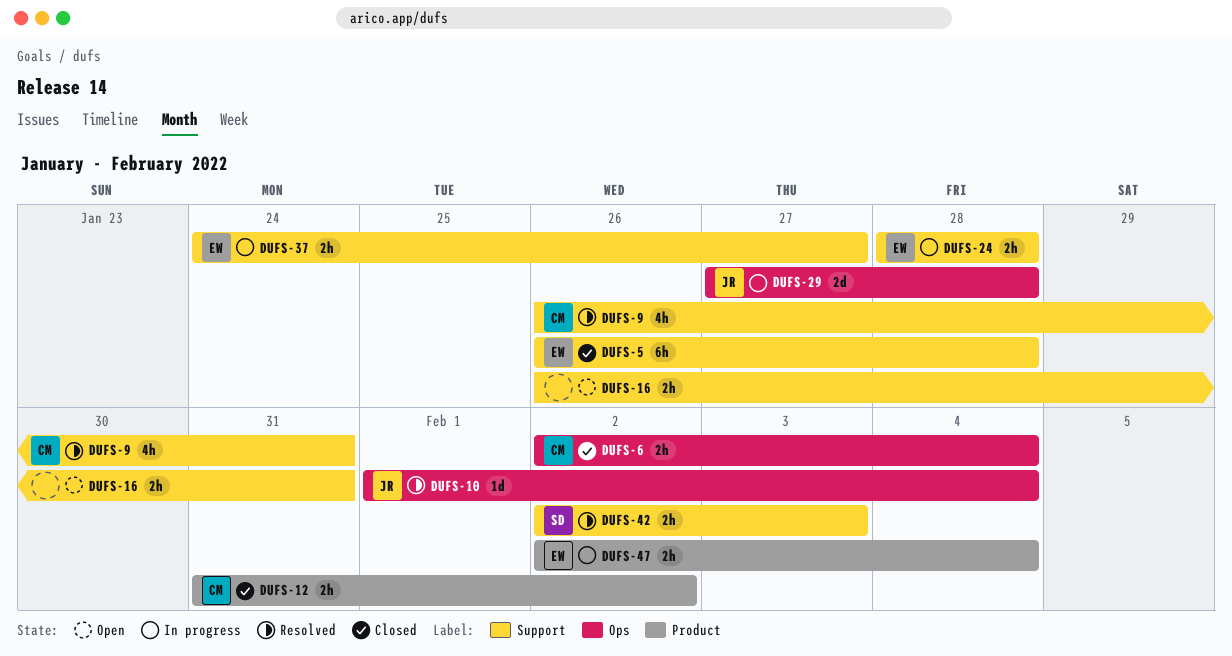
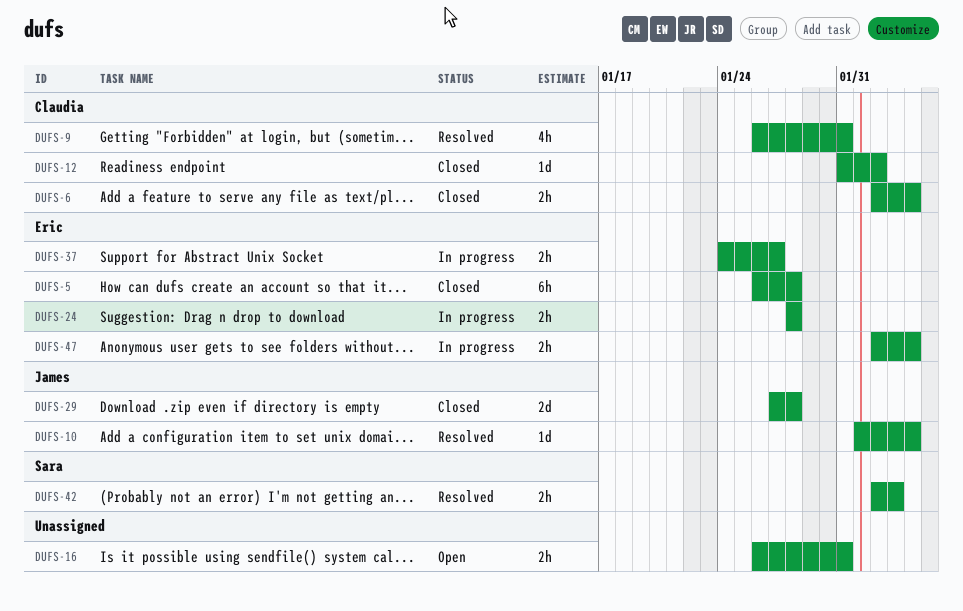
DUFS-12, estimate: 2h -> 1d
DUFS-29, status: In progress -> Closed

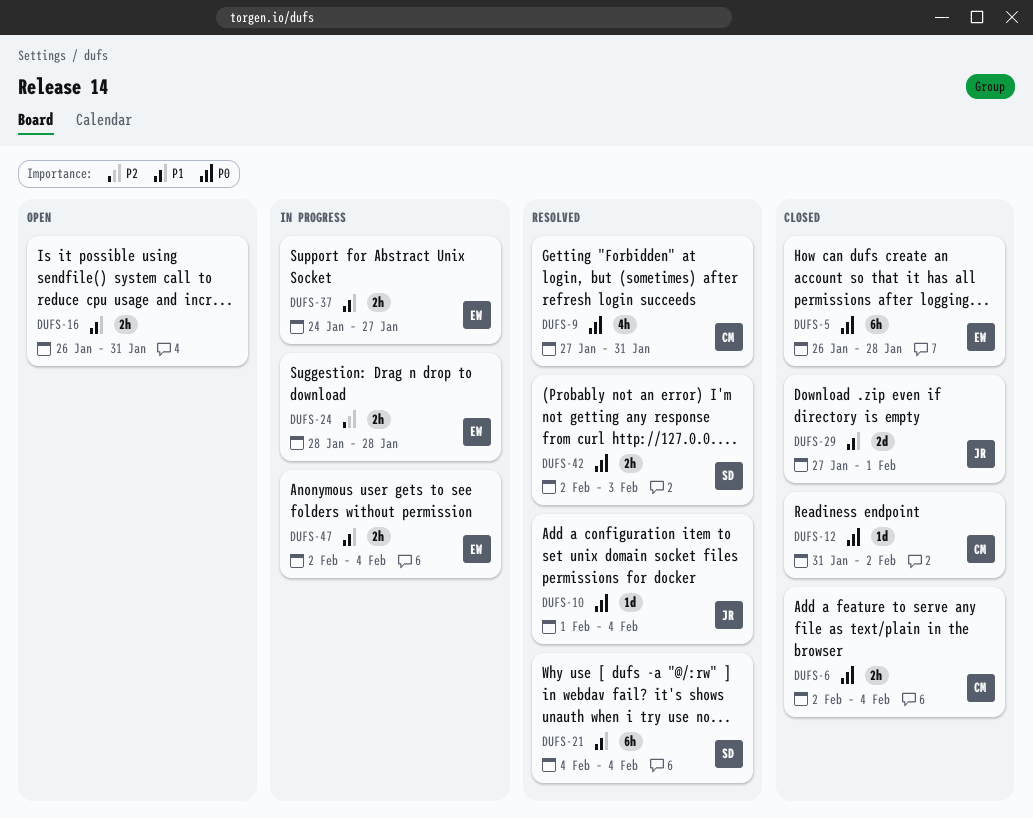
DUFS-9, start: Jan 26 -> Jan 27
DUFS-21: none -> present
DUFS-29, due: Jan 28 -> Feb 1

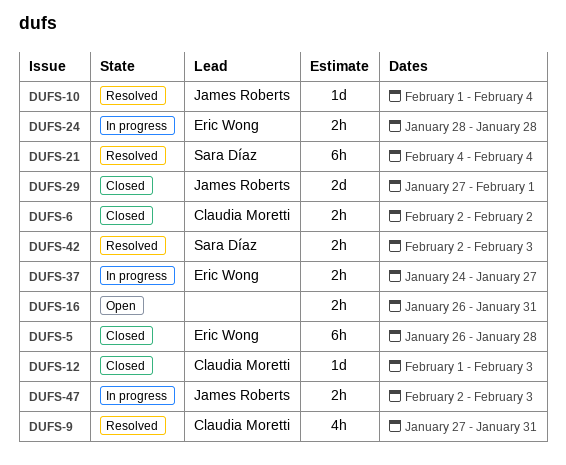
DUFS-6, due: Feb 4 -> Feb 2
DUFS-12, start: Jan 31 -> Feb 1
DUFS-12, due: Feb 2 -> Feb 3
DUFS-47, owner: Eric Wong -> James Roberts
DUFS-47, due: Feb 4 -> Feb 3

